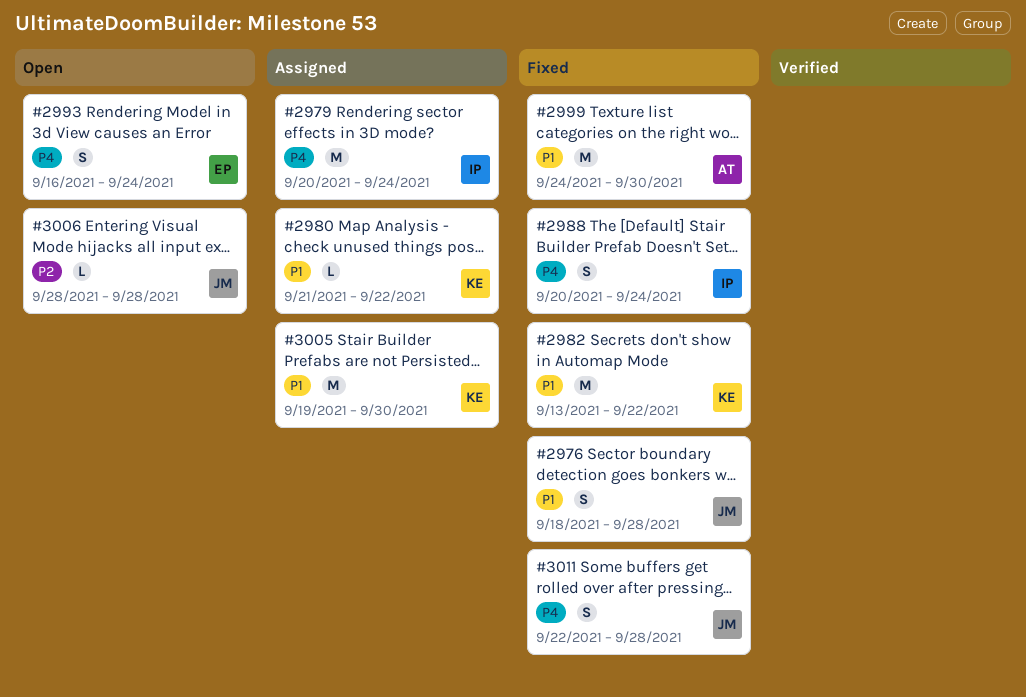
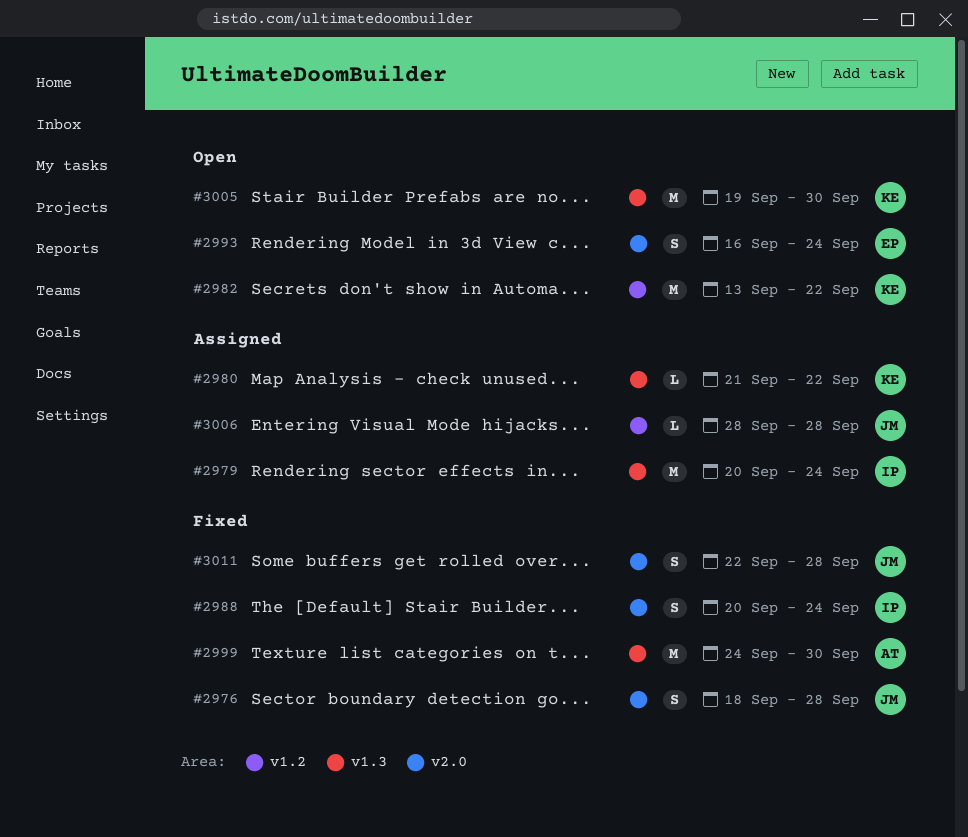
#2982, status: Fixed -> Open
#3005, status: Assigned -> Open
#3006, status: Open -> Assigned

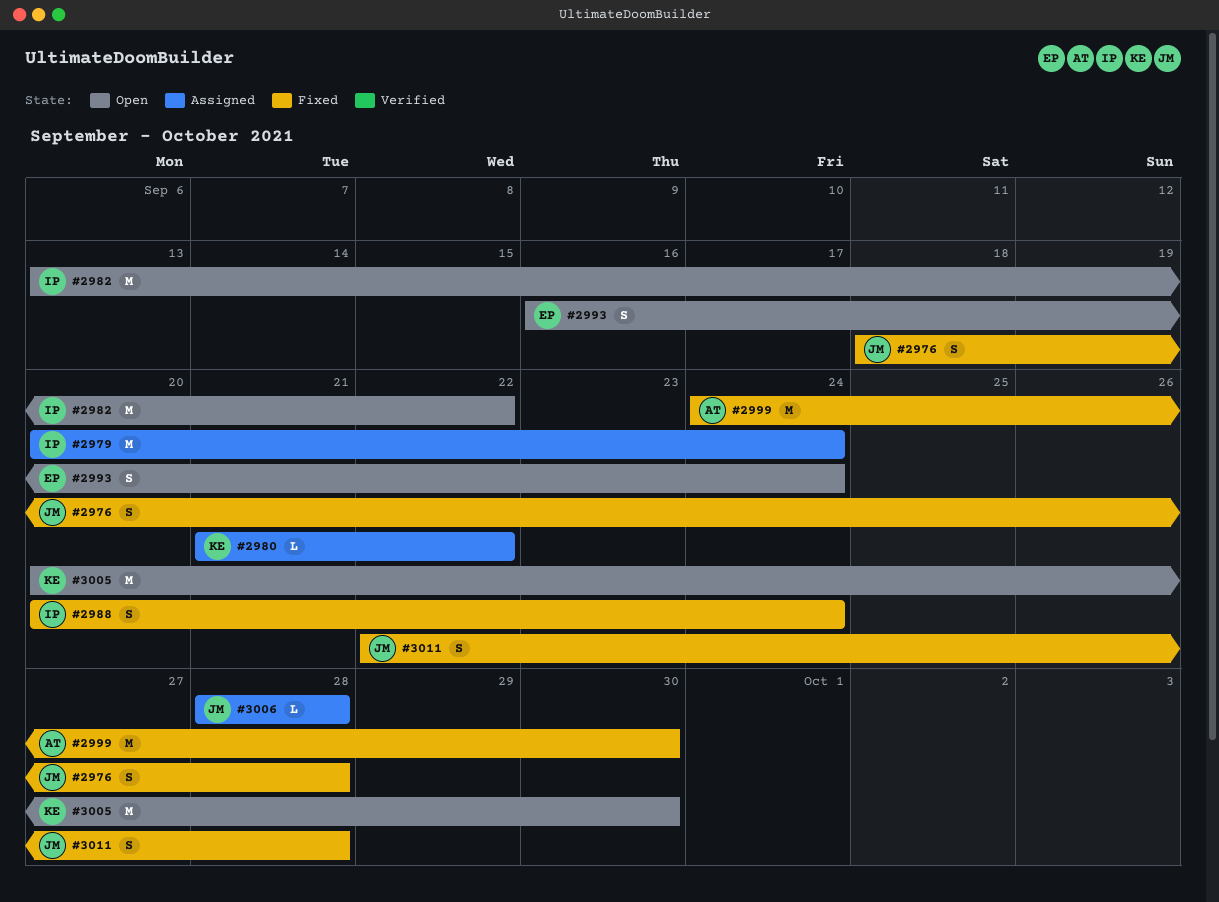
#2982, owner: KE -> IP
#3005, start: Sep 19 -> Sep 20

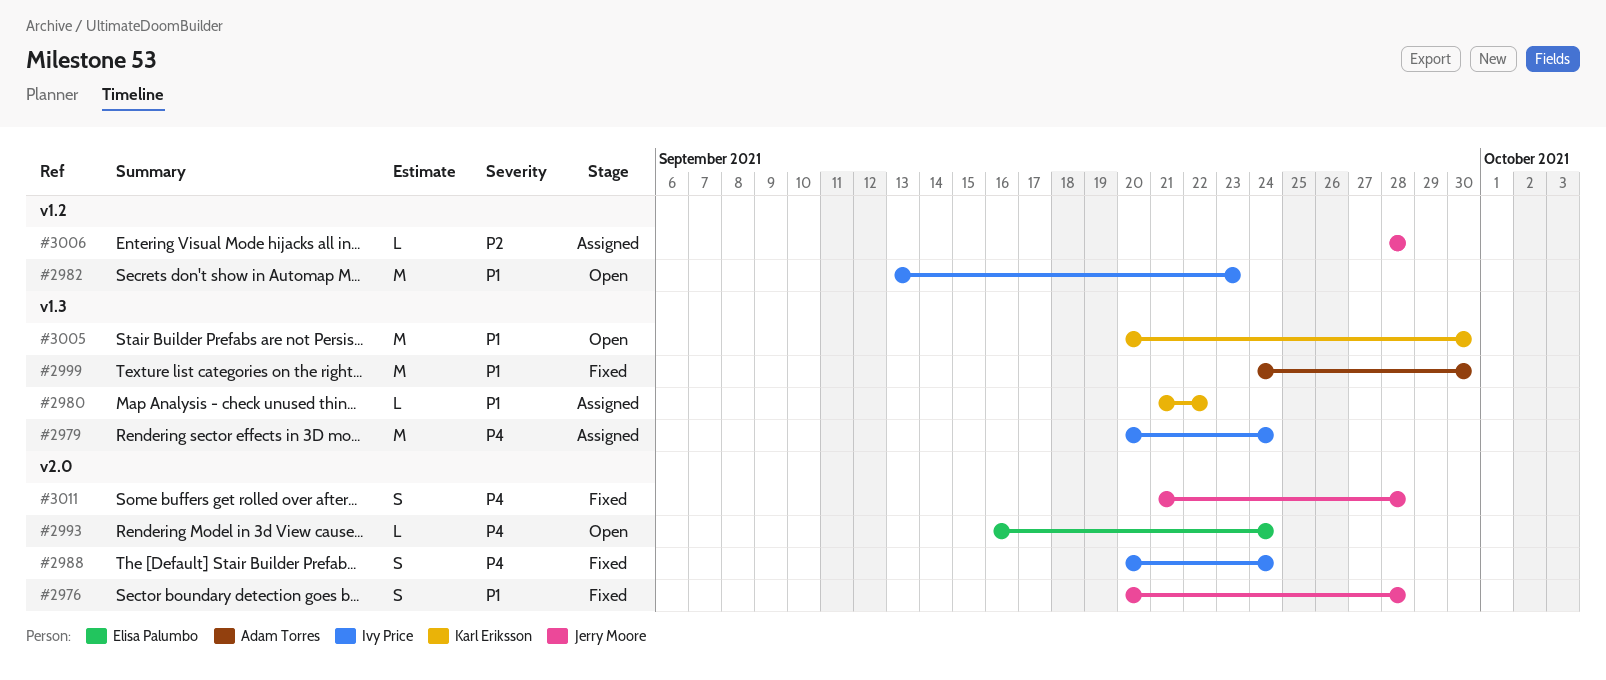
#2976, start: Sep 18 -> Sep 20
#2982, due: Sep 22 -> Sep 23
#2993, estimate: S -> L
#3011, start: Sep 22 -> Sep 21

